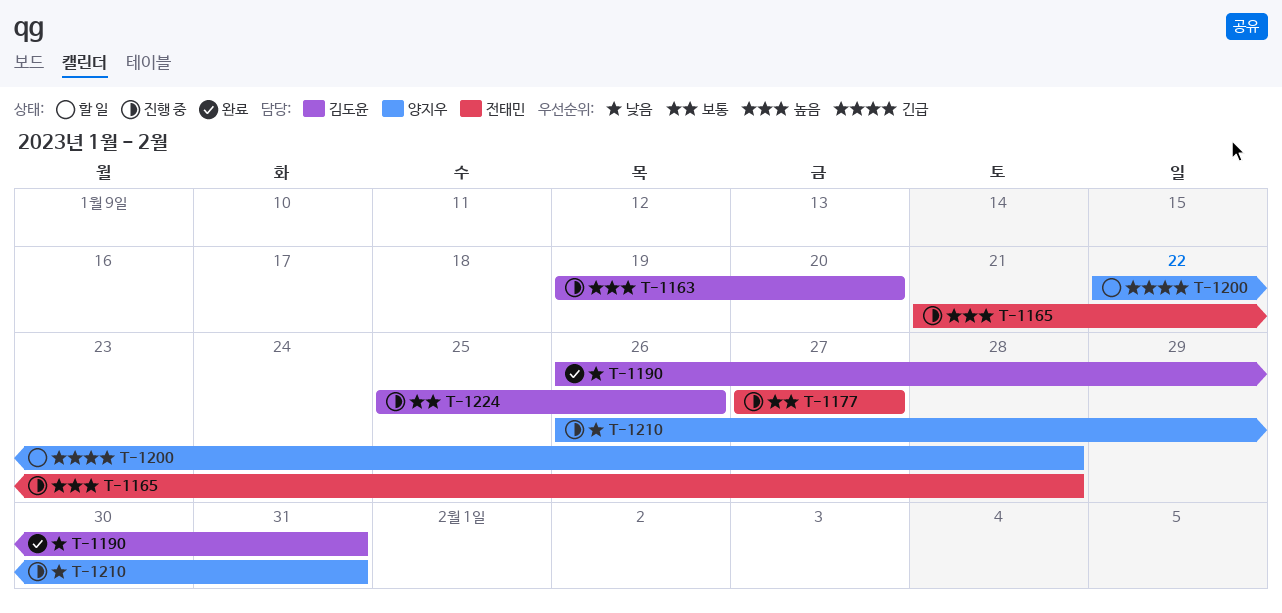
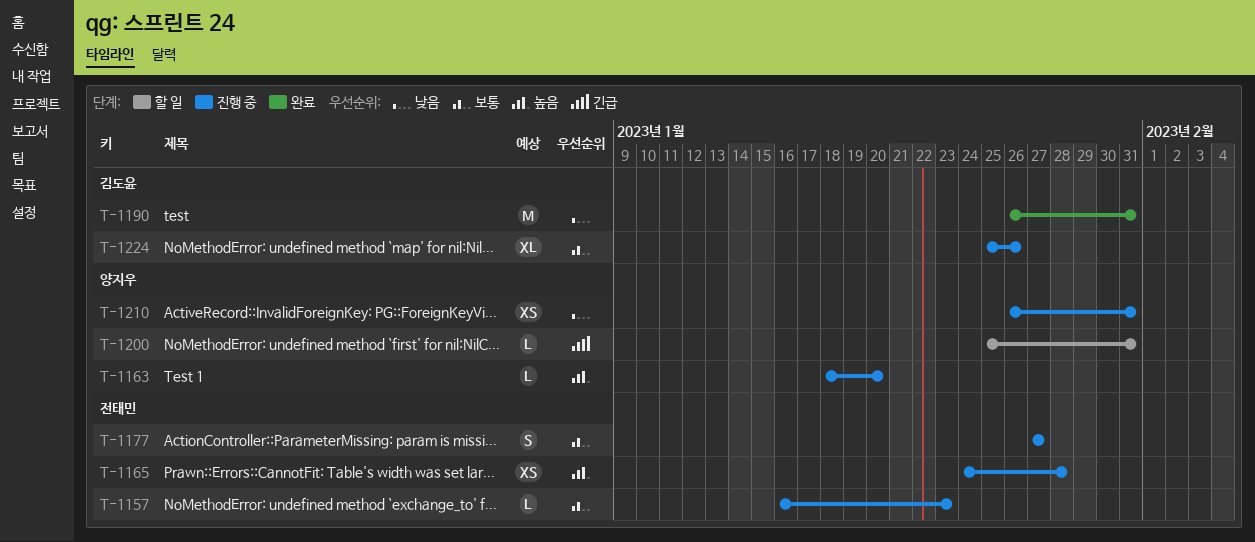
T-1157: none -> present
T-1163, owner: 김도윤 -> 양지우
T-1163, start: Jan 19 -> Jan 18
T-1165, start: Jan 21 -> Jan 24
T-1200, start: Jan 22 -> Jan 25
T-1200, due: Jan 28 -> Jan 31

